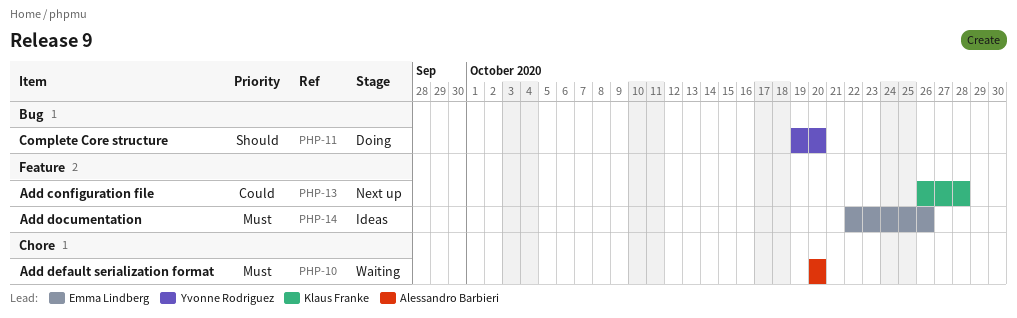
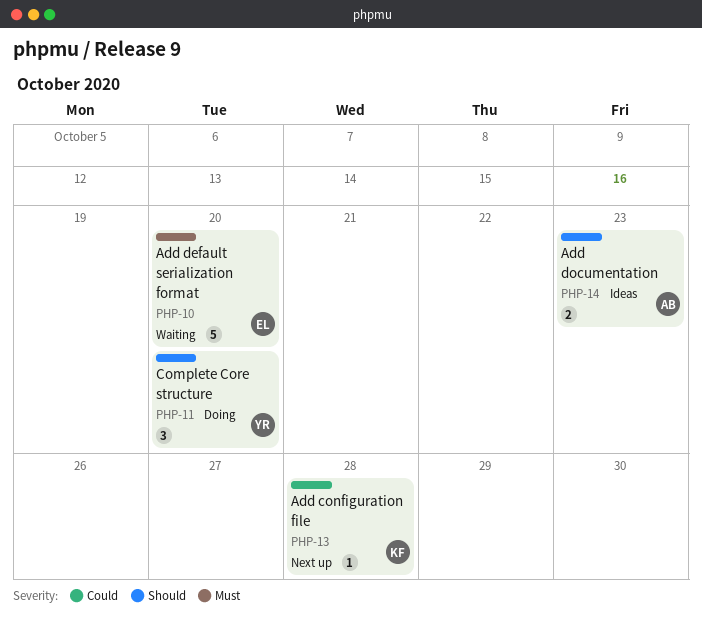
PHP-10, owner: Alessandro Barbieri -> Emma Lindberg
PHP-14, owner: Emma Lindberg -> Alessandro Barbieri
PHP-14, priority: Must -> Should
PHP-14, due: Oct 26 -> Oct 23

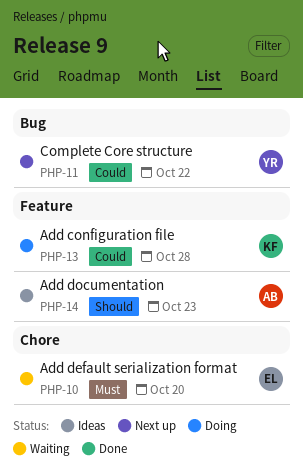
PHP-11, status: Doing -> Next up
PHP-11, priority: Should -> Could
PHP-11, due: Oct 20 -> Oct 22
PHP-13, status: Next up -> Doing

